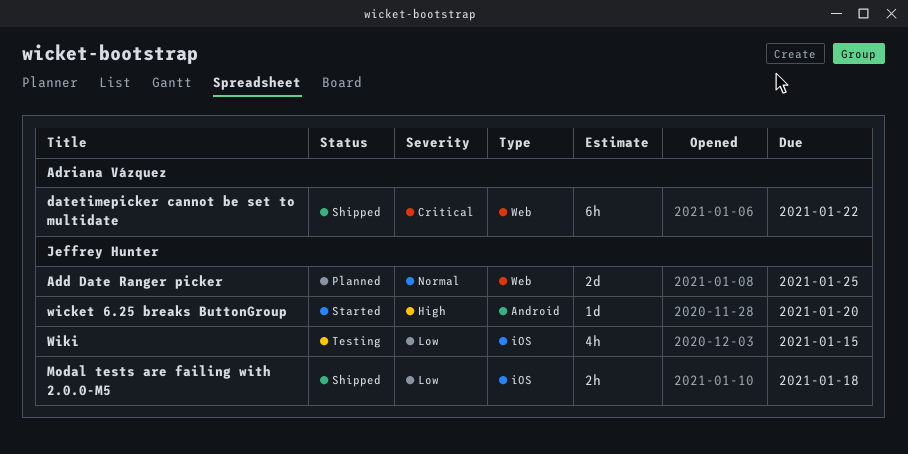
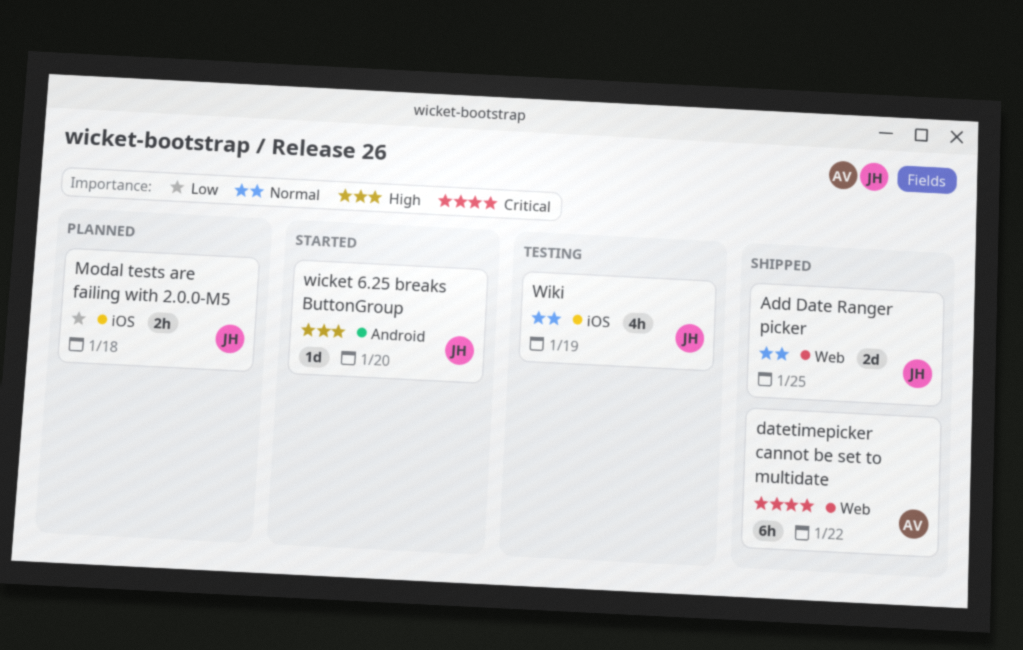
Add Date Ranger picker, status: Planned -> Shipped
Modal tests are failing with 2.0.0-M5, status: Shipped -> Planned
Wiki, priority: Low -> Normal
Wiki, due: Jan 15 -> Jan 19

